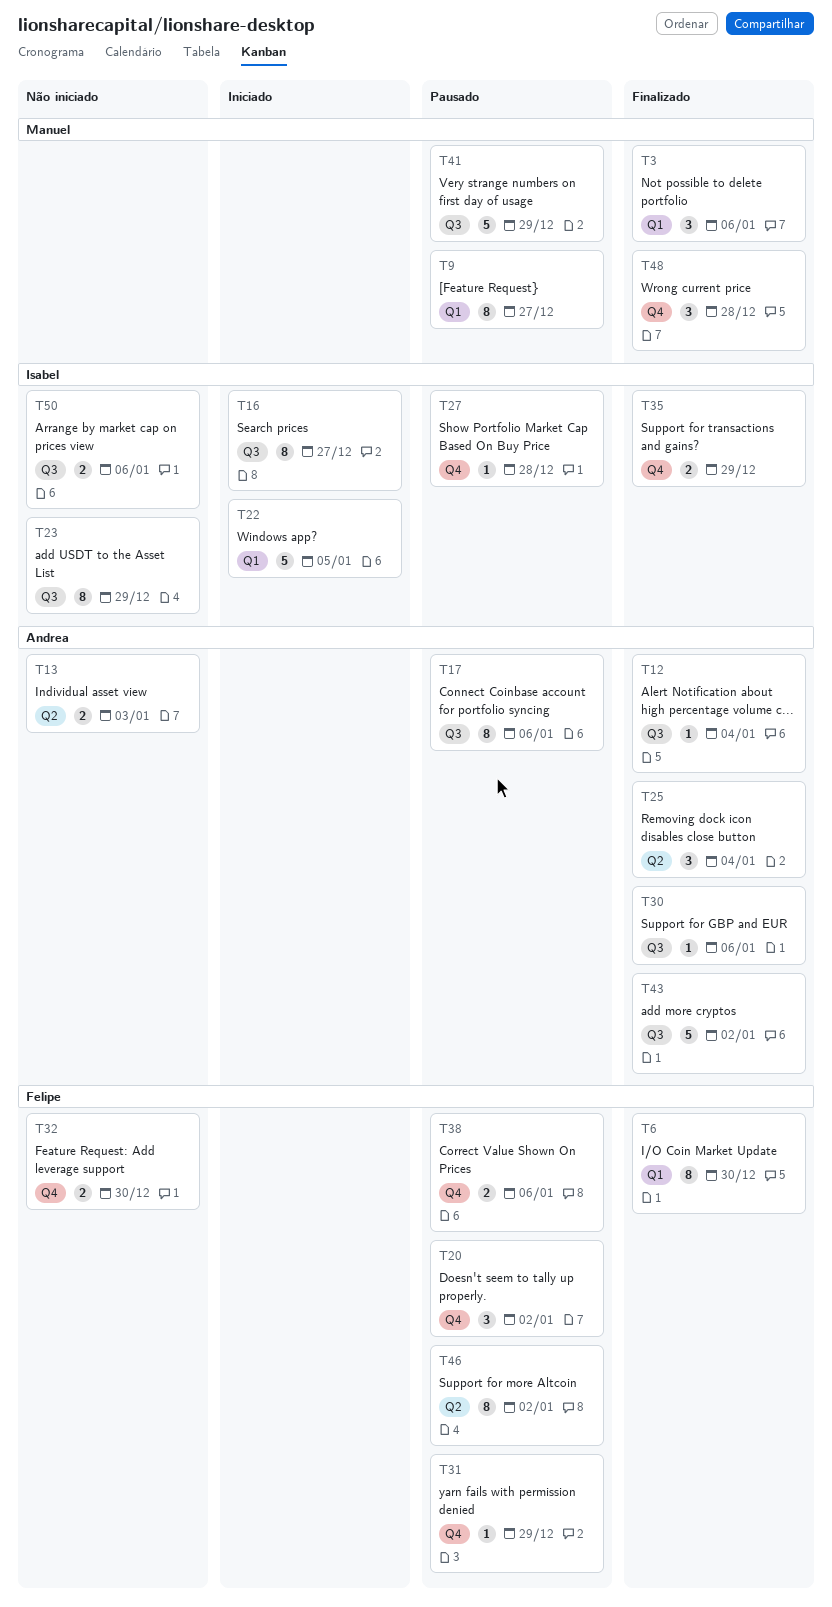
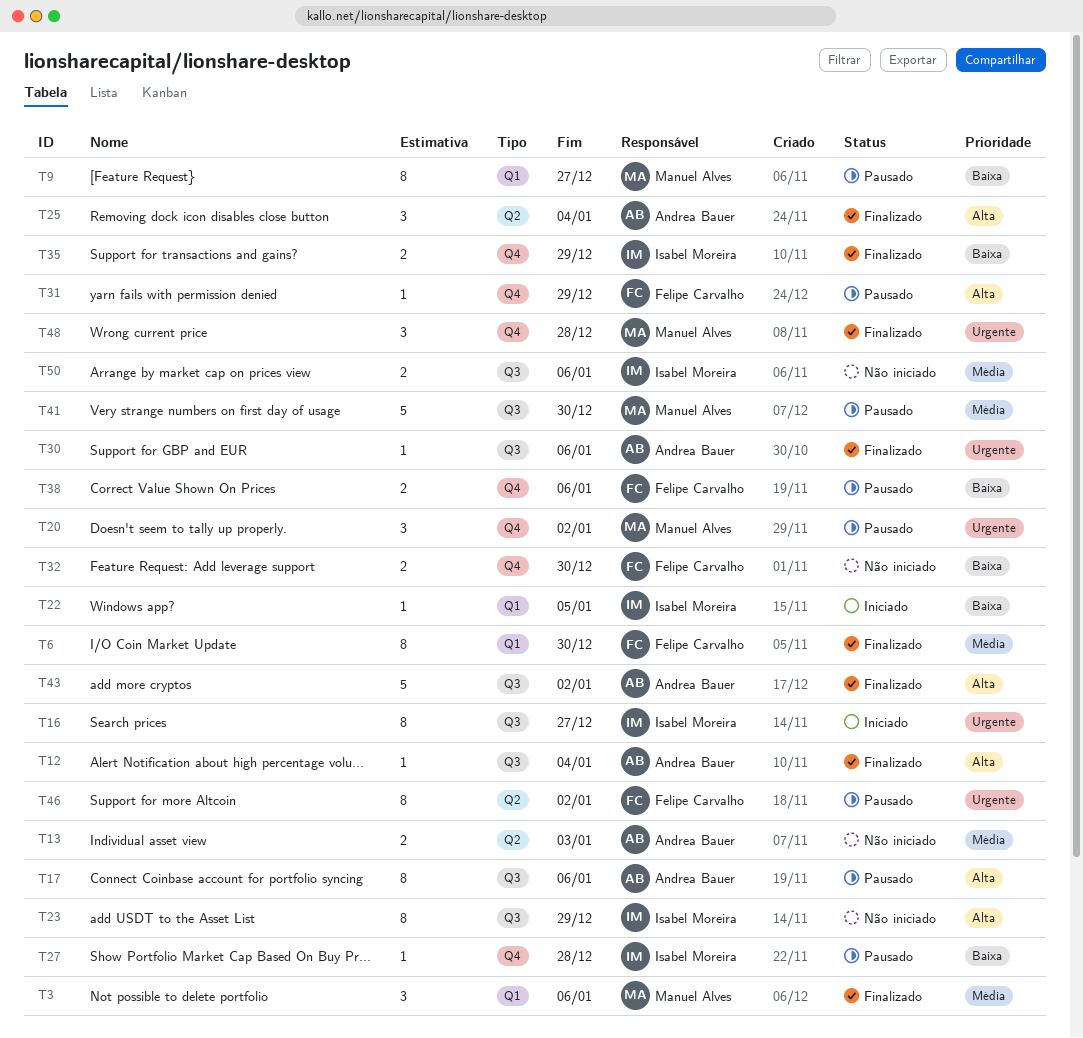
T20, owner: Felipe Carvalho -> Manuel Alves
T22, estimate: 5 -> 1
T41, due: Dec 29 -> Dec 30

